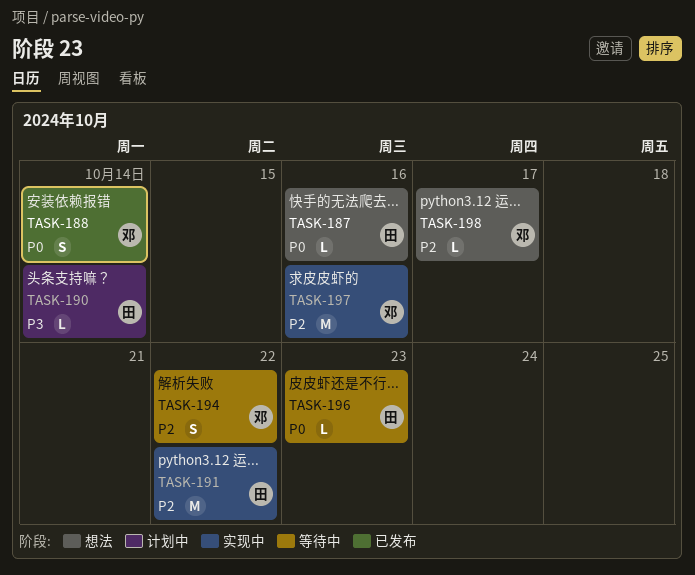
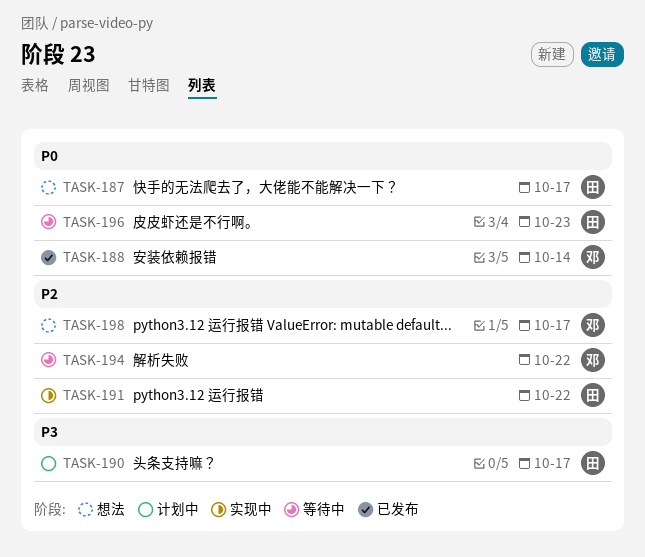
TASK-187, due: Oct 16 -> Oct 17
TASK-190, due: Oct 14 -> Oct 17
TASK-197: present -> none

